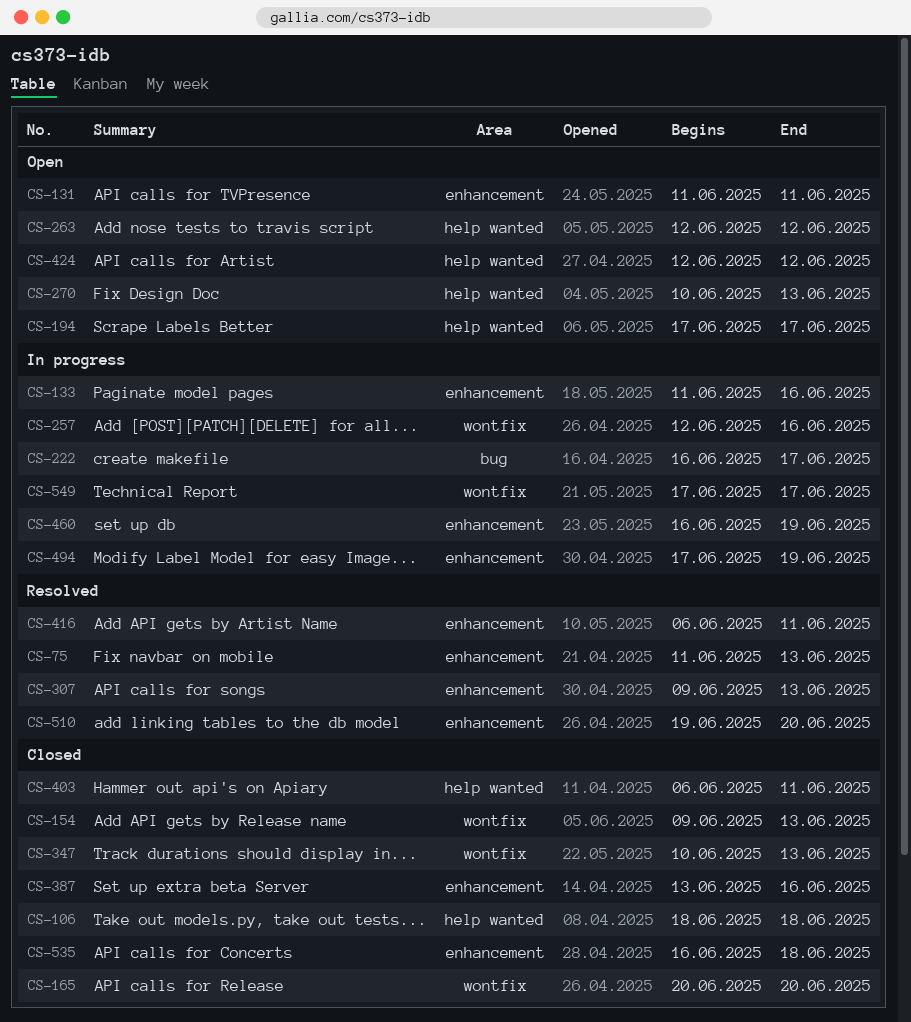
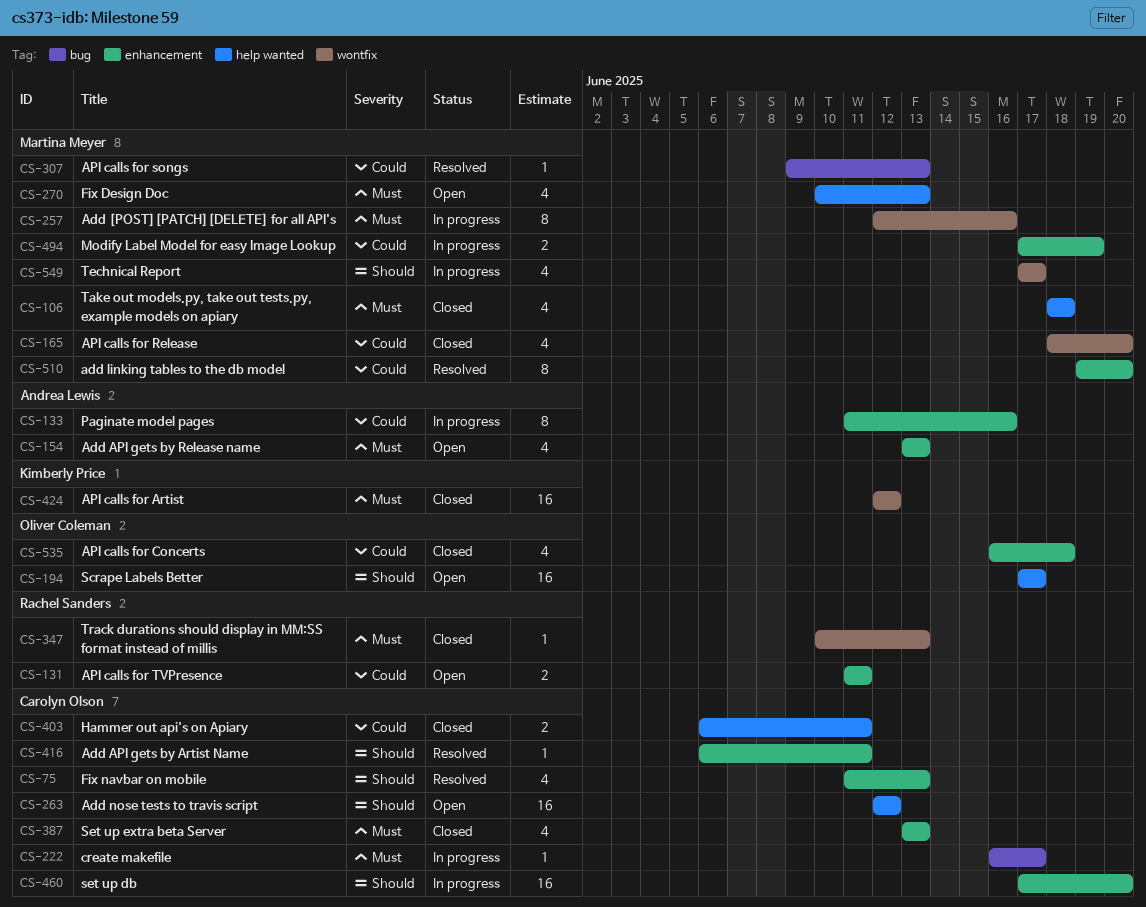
CS-154, status: Closed -> Open
CS-154, label: wontfix -> enhancement
CS-154, start: Jun 9 -> Jun 13
CS-165, start: Jun 20 -> Jun 18
CS-307, label: enhancement -> bug
CS-387, due: Jun 16 -> Jun 13
CS-424, status: Open -> Closed
CS-424, label: help wanted -> wontfix
CS-460, start: Jun 16 -> Jun 17
CS-460, due: Jun 19 -> Jun 20

